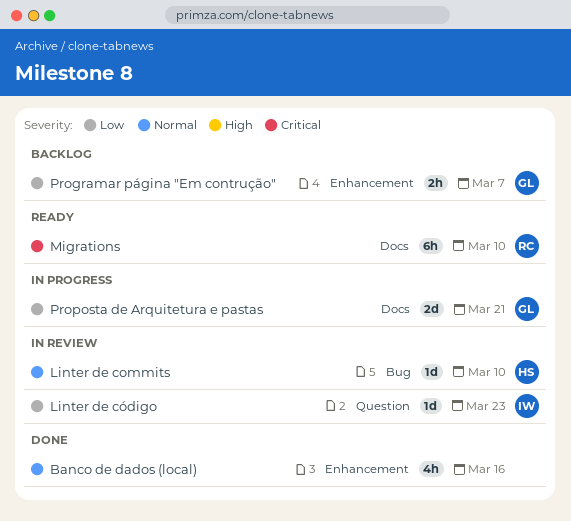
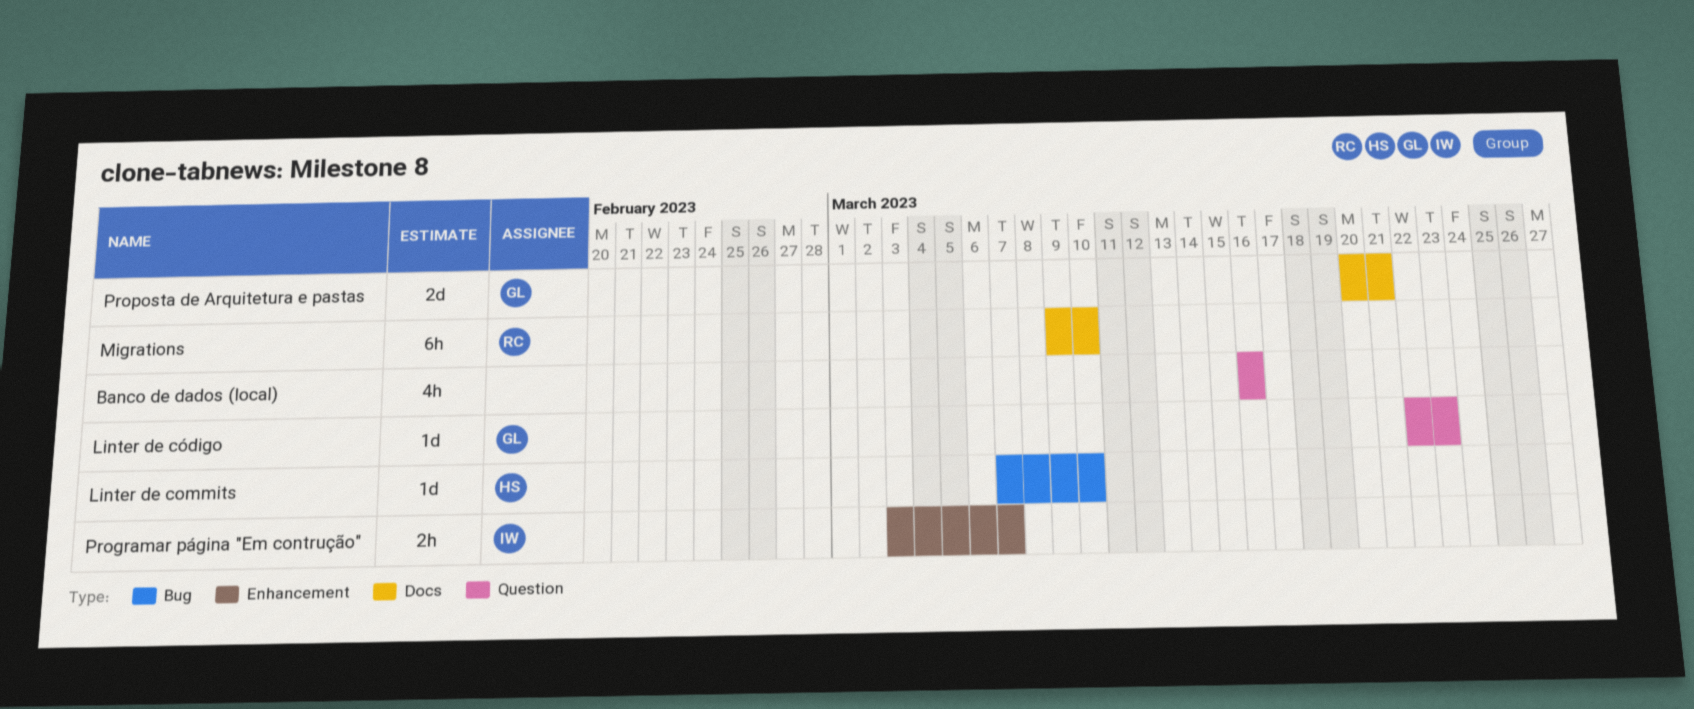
Banco de dados (local), label: Enhancement -> Question
Linter de código, owner: IW -> GL
Programar página "Em contrução", owner: GL -> IW

